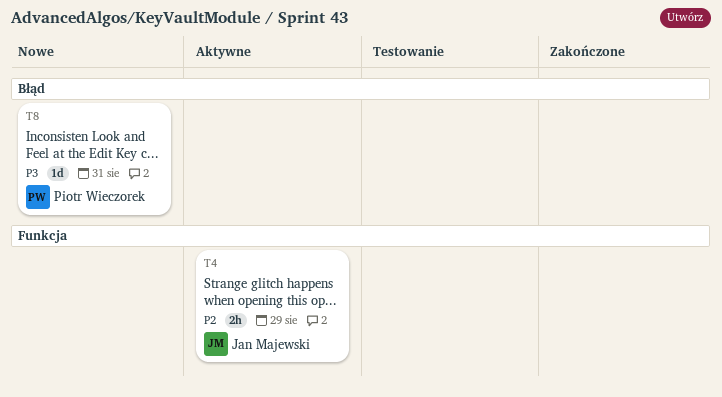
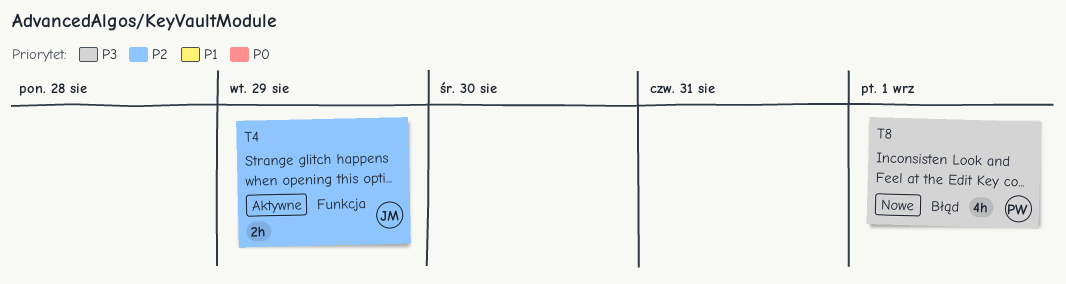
T8, estimate: 1d -> 4h
T8, due: Aug 31 -> Sep 1

